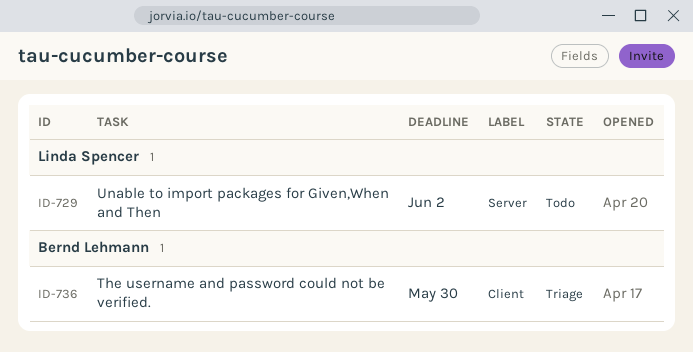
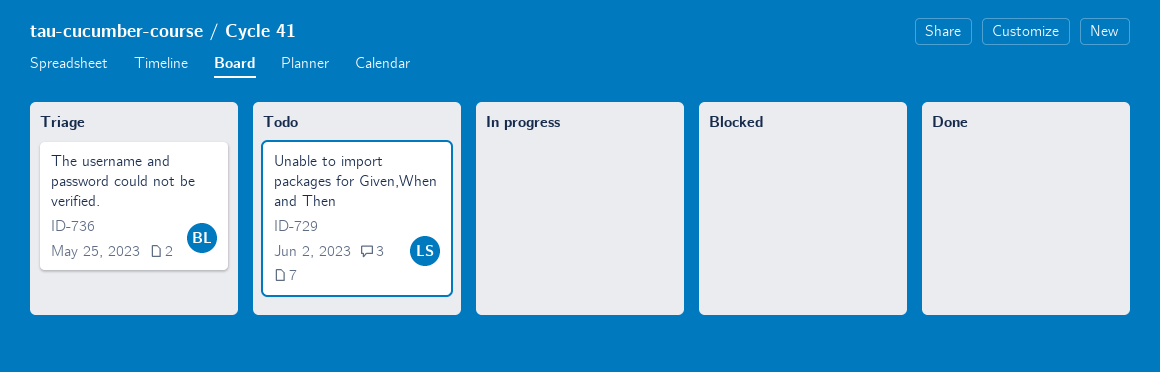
ID-736, due: May 30 -> May 25

